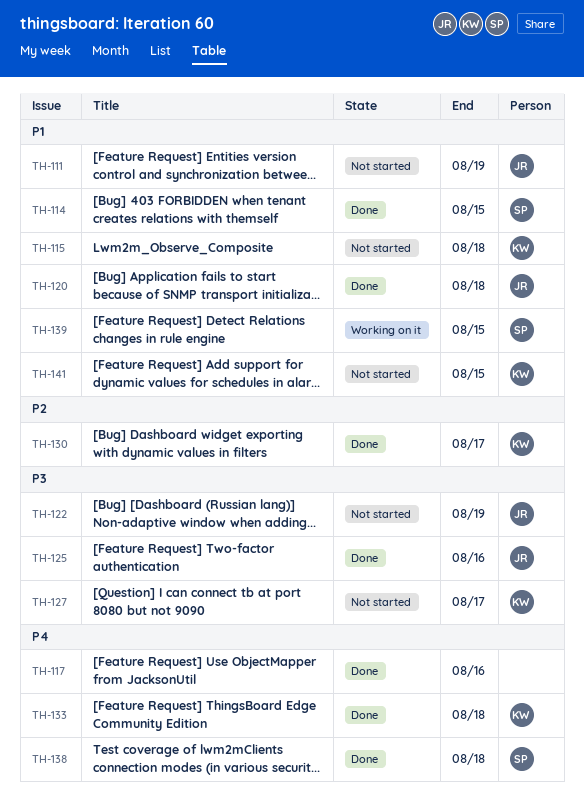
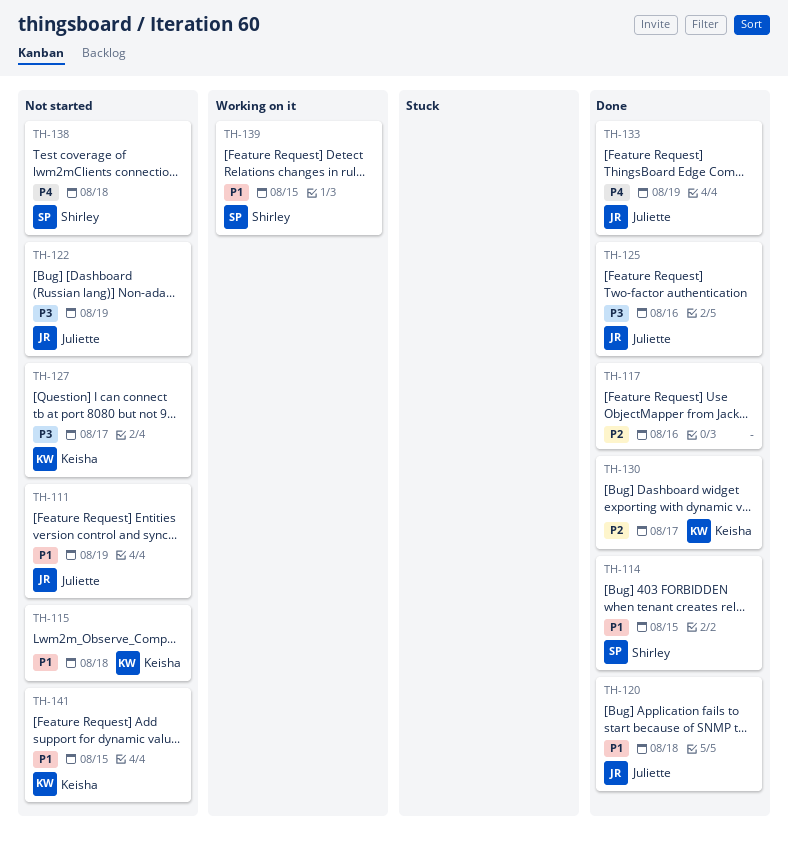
TH-117, priority: P4 -> P2
TH-133, owner: Keisha -> Juliette
TH-133, due: Aug 18 -> Aug 19
TH-138, status: Done -> Not started

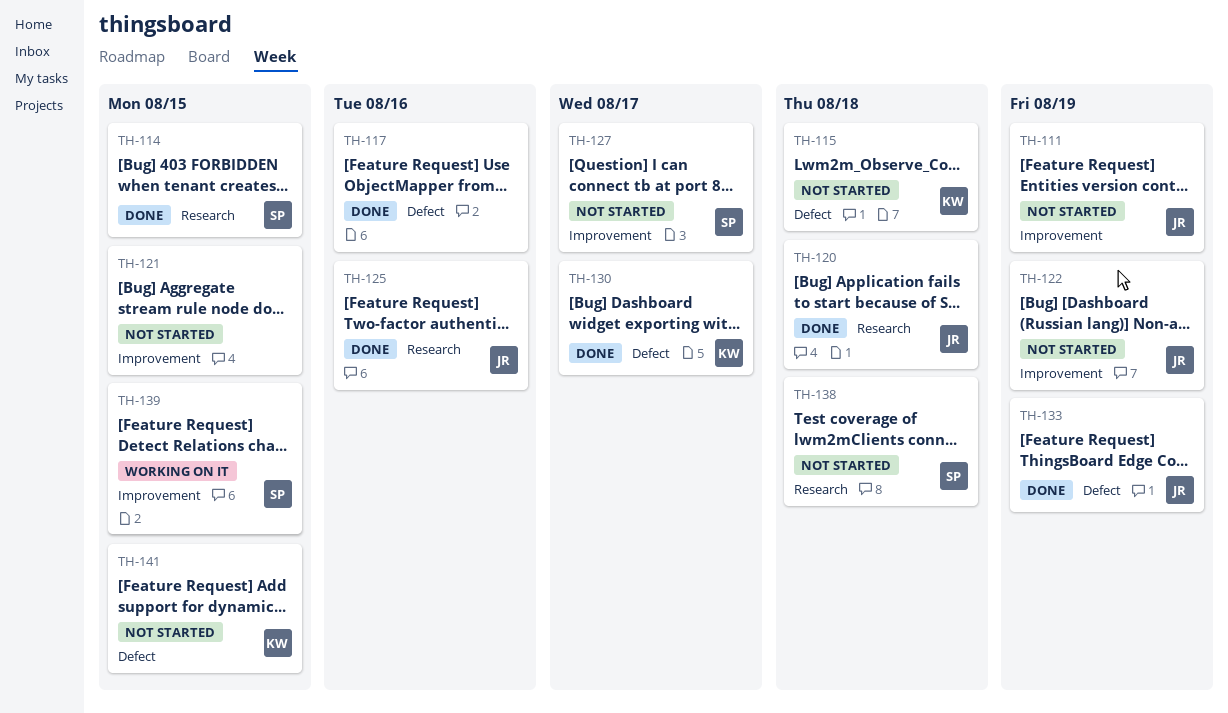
TH-121: none -> present
TH-127, owner: Keisha -> Shirley

